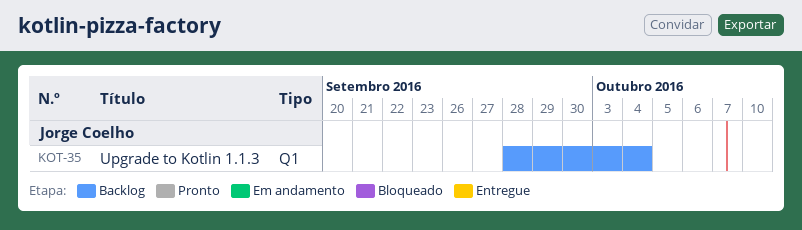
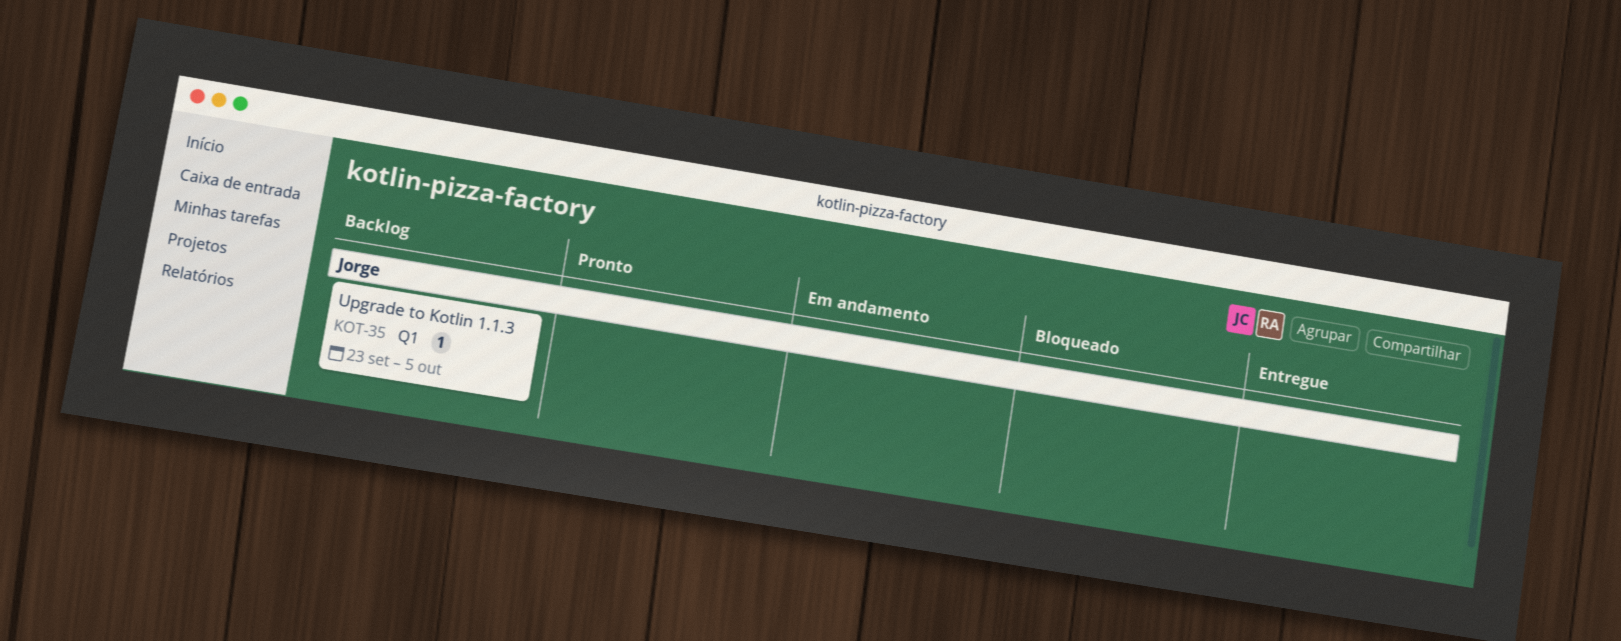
KOT-35, start: Sep 28 -> Sep 23
KOT-35, due: Oct 4 -> Oct 5

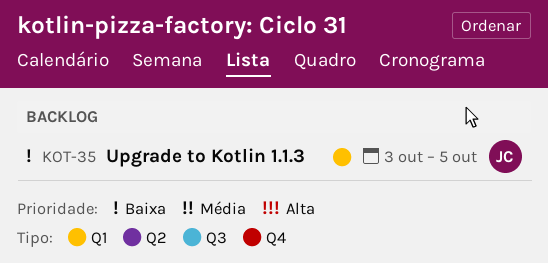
KOT-35, start: Sep 23 -> Oct 3

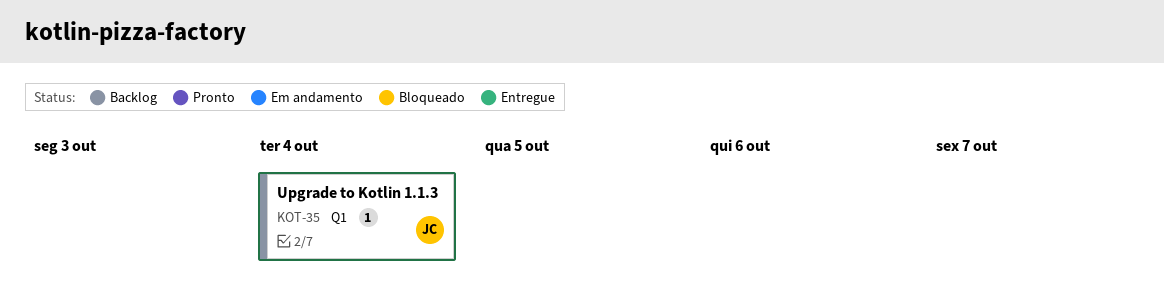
KOT-35, due: Oct 5 -> Oct 4

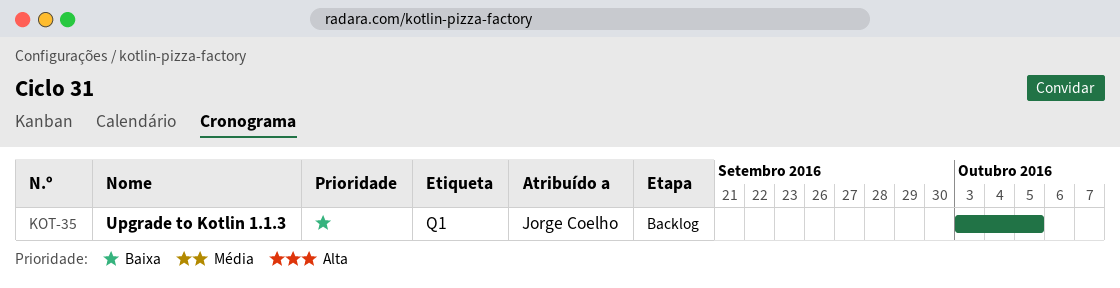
KOT-35, due: Oct 4 -> Oct 5

